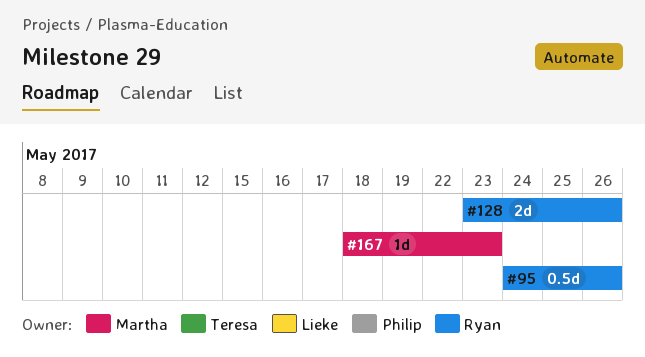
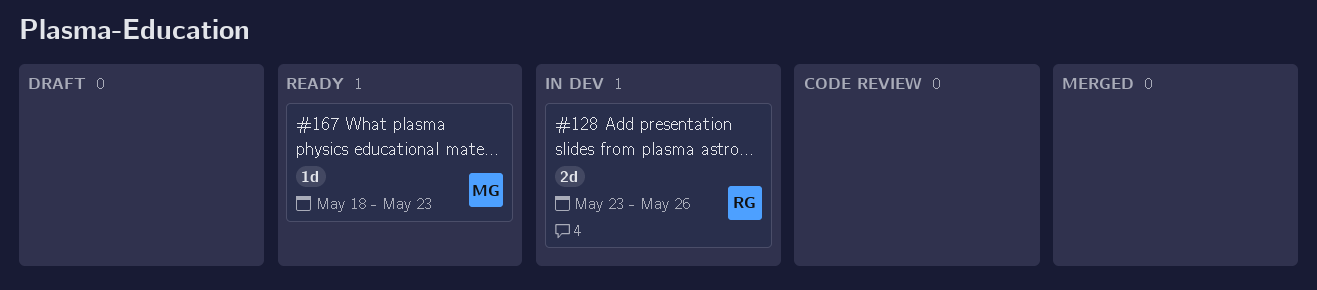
#95: present -> none

